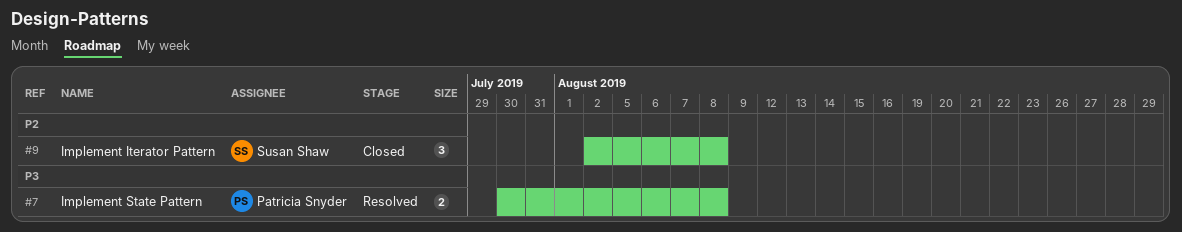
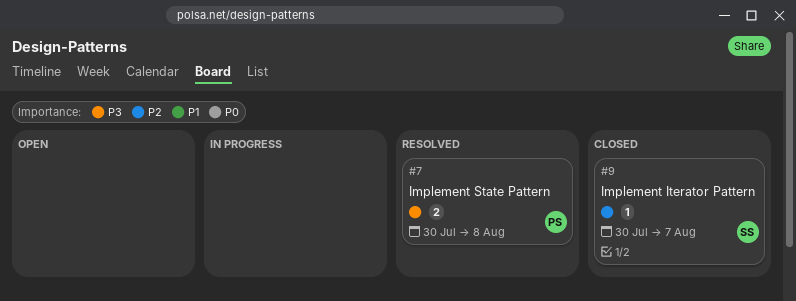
#9, estimate: 3 -> 1
#9, start: Aug 2 -> Jul 30
#9, due: Aug 8 -> Aug 7

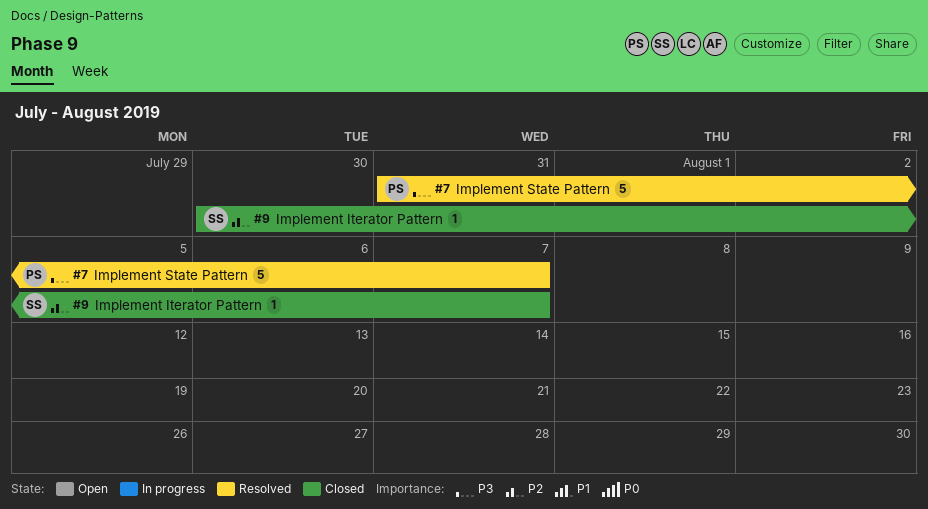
#7, estimate: 2 -> 5
#7, start: Jul 30 -> Jul 31
#7, due: Aug 8 -> Aug 7

